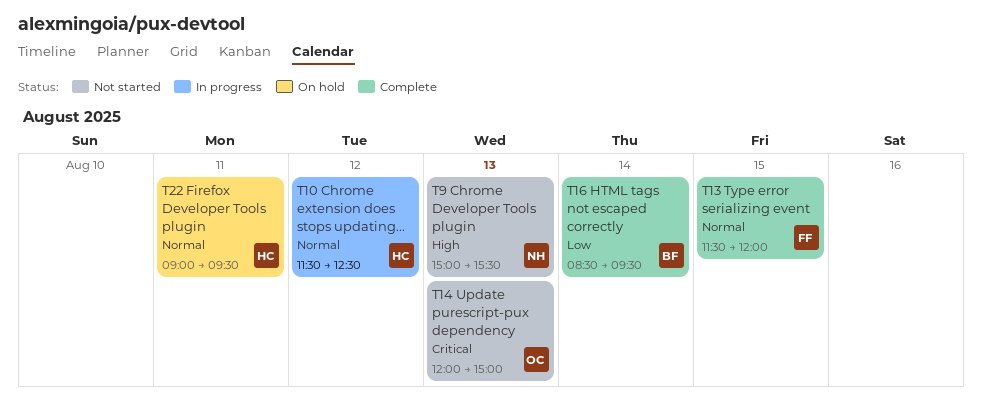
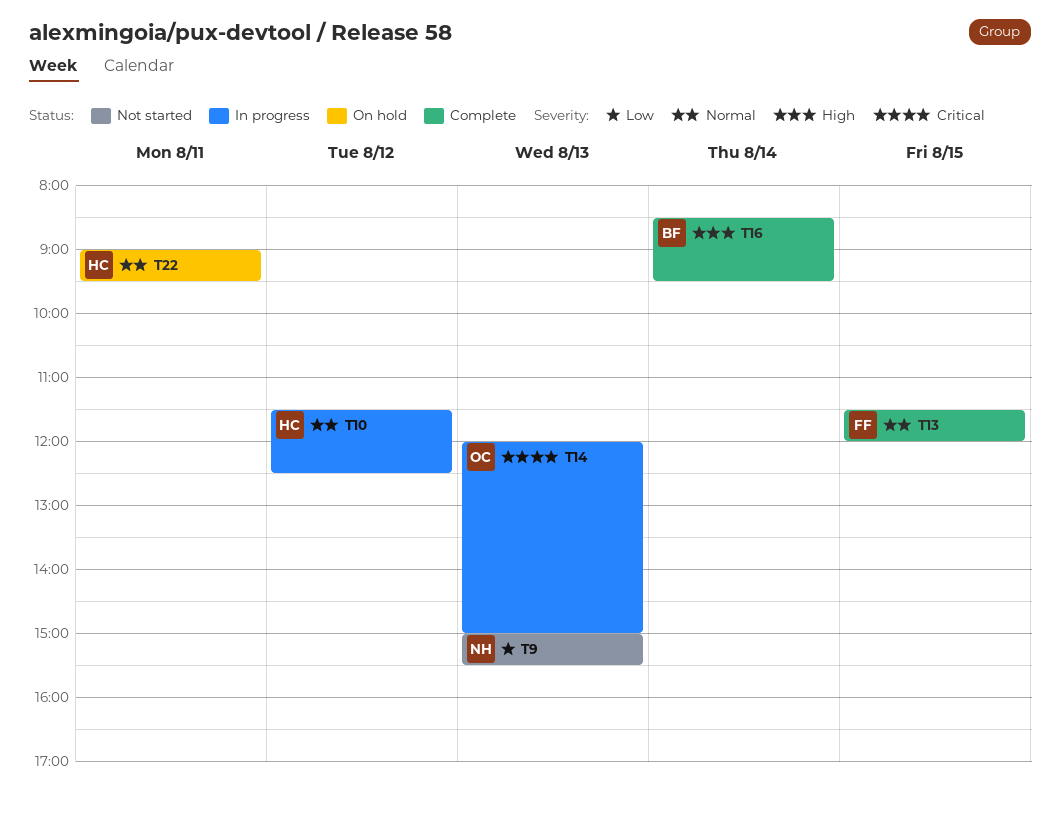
T9, priority: High -> Low
T14, status: Not started -> In progress
T16, priority: Low -> High

